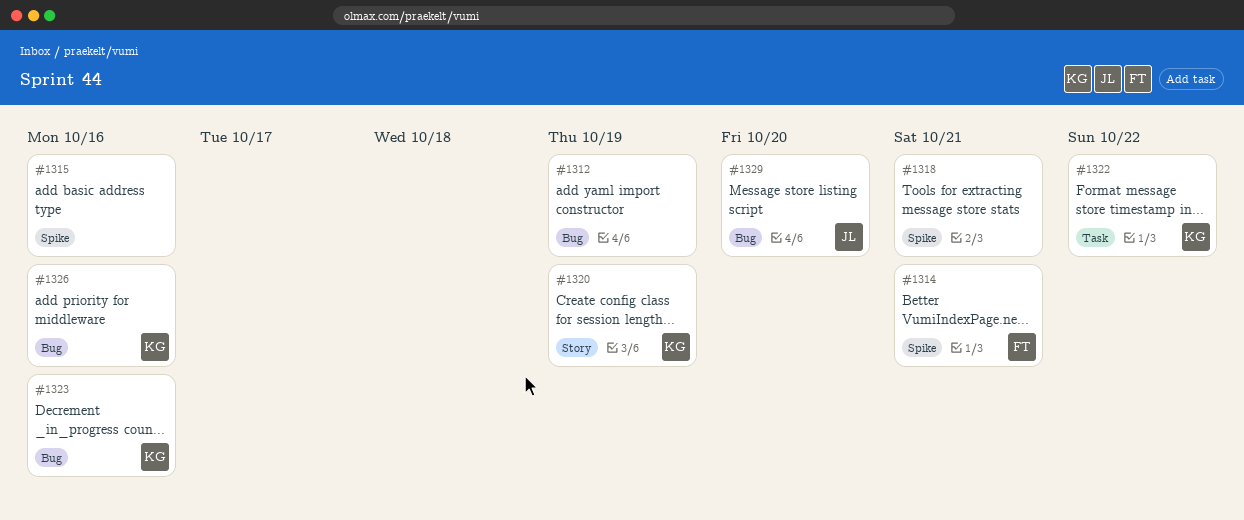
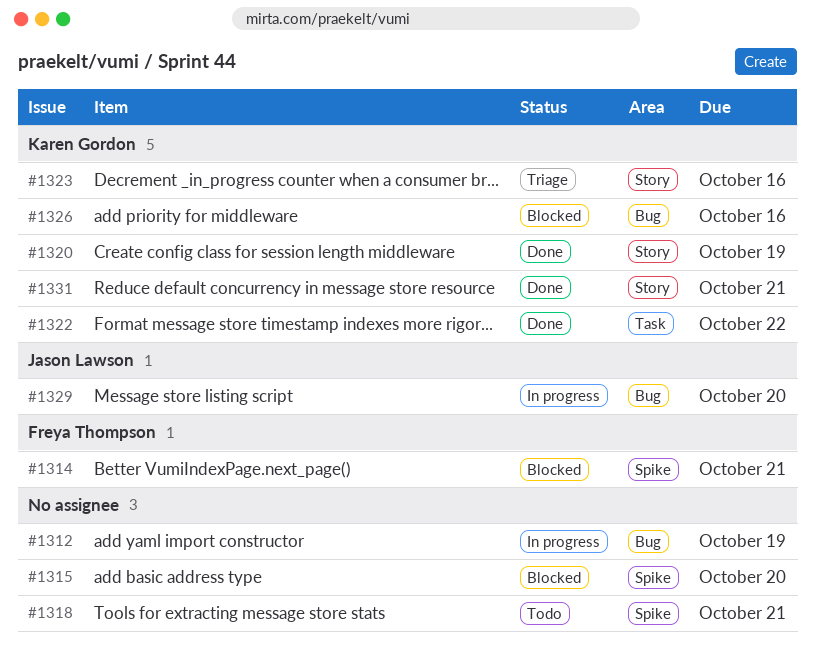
#1315, due: Oct 16 -> Oct 20
#1323, label: Bug -> Story
#1331: none -> present

